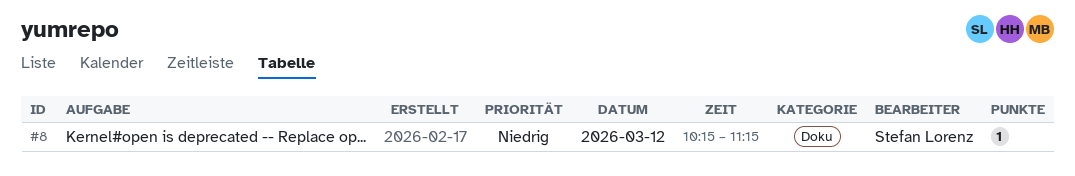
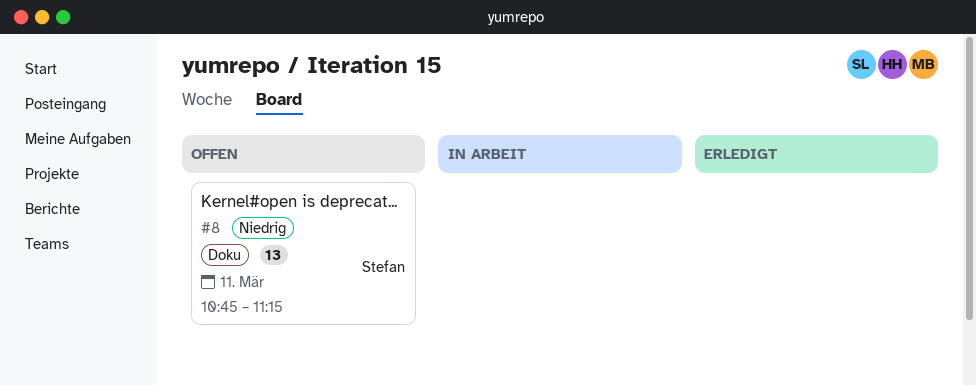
#8, estimate: 1 -> 13
#8, day: Mar 12 -> Mar 11
#8, begins: 10:15 -> 10:45

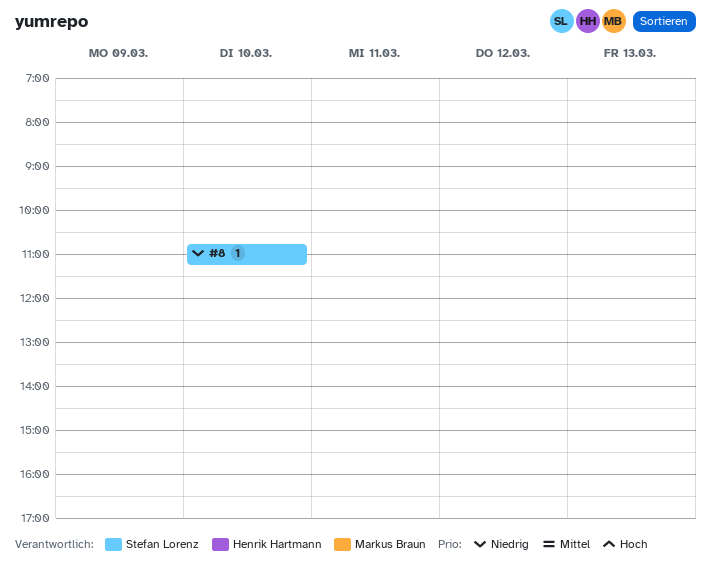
#8, estimate: 13 -> 1
#8, day: Mar 11 -> Mar 10

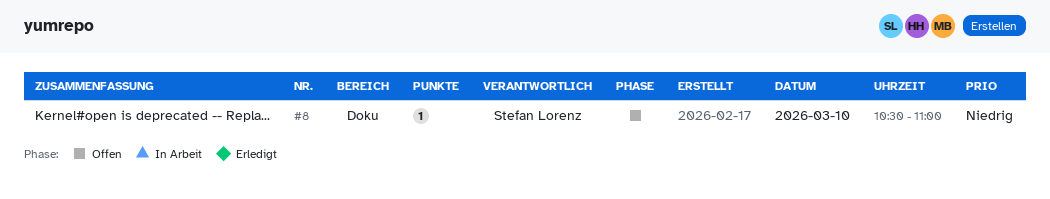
#8, begins: 10:45 -> 10:30
#8, ends: 11:15 -> 11:00

